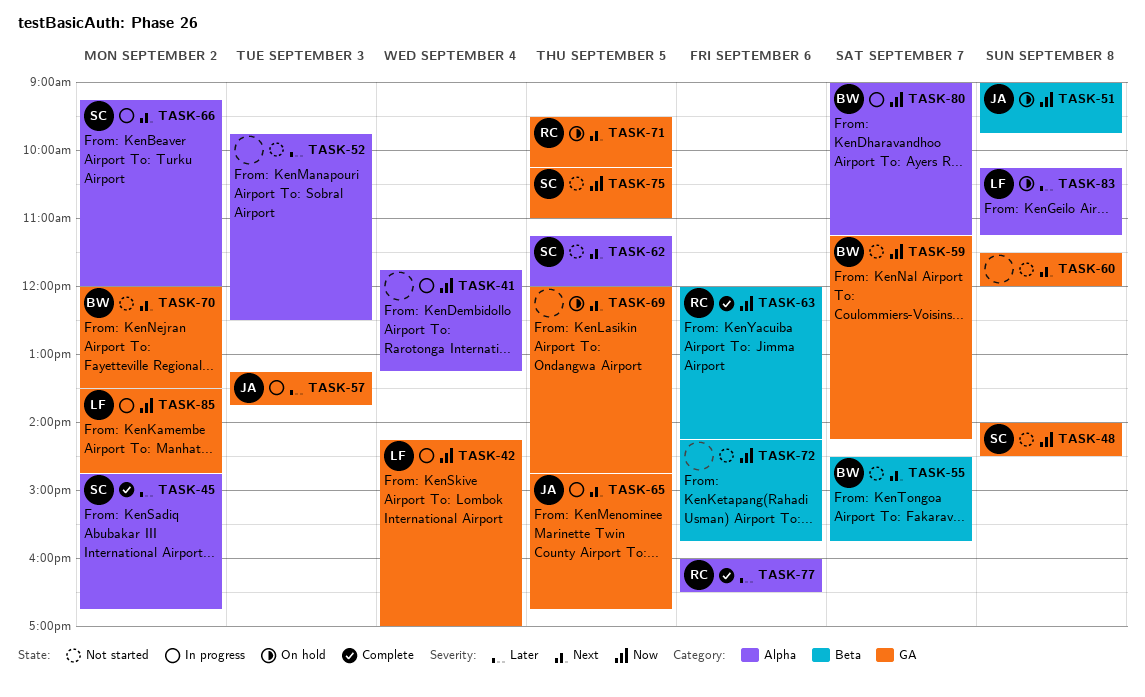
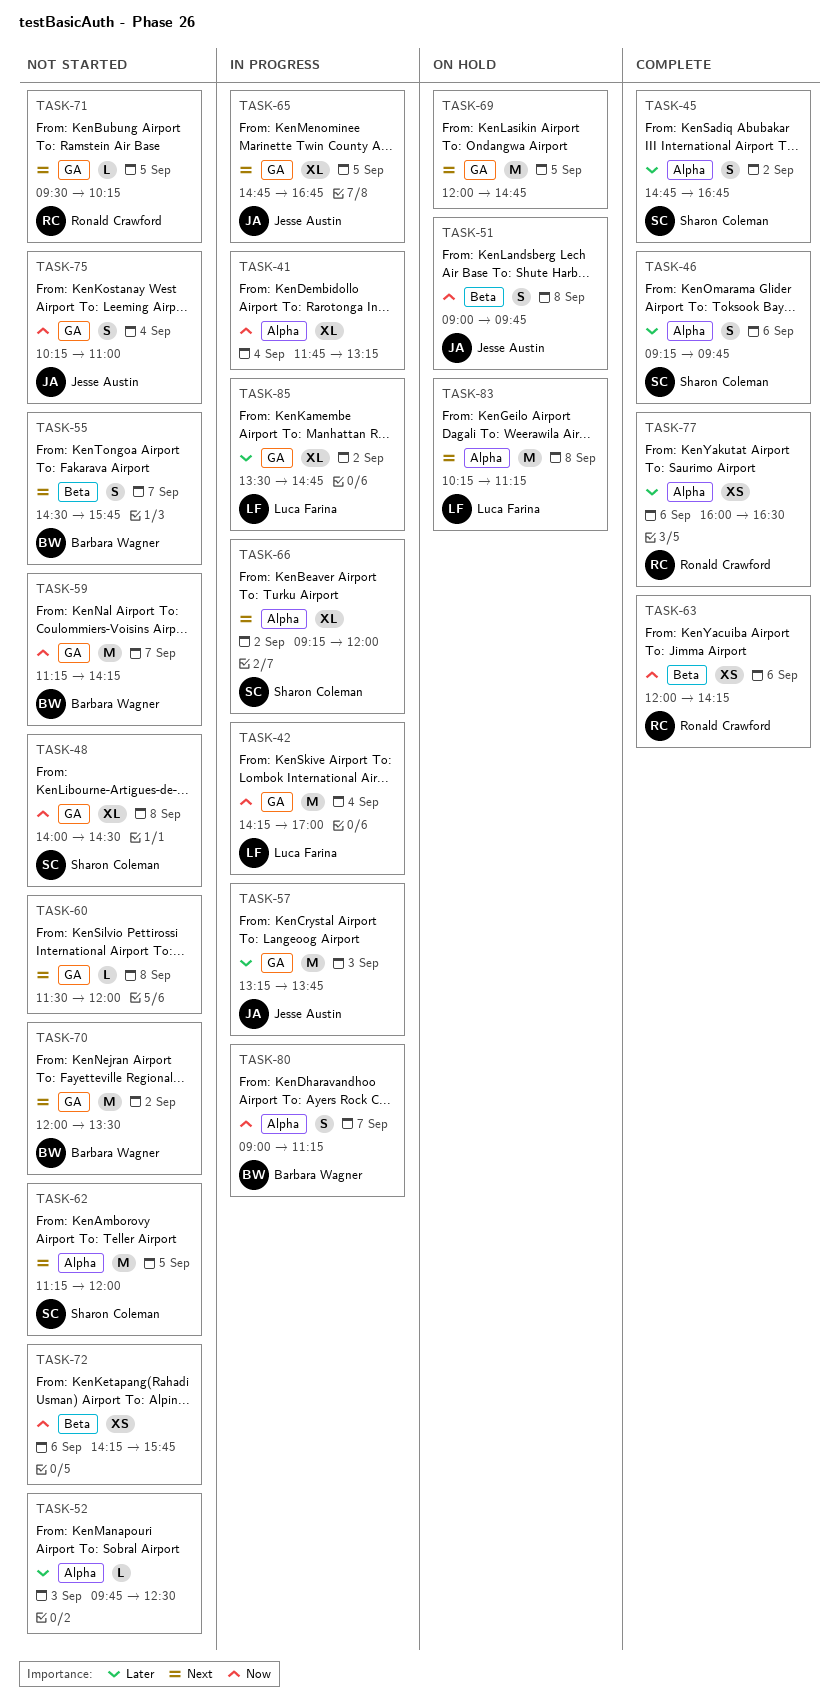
TASK-46: none -> present
TASK-71, status: On hold -> Not started
TASK-75, owner: Sharon Coleman -> Jesse Austin
TASK-75, day: Sep 5 -> Sep 4
TASK-83, priority: Later -> Next
TASK-85, priority: Now -> Later

